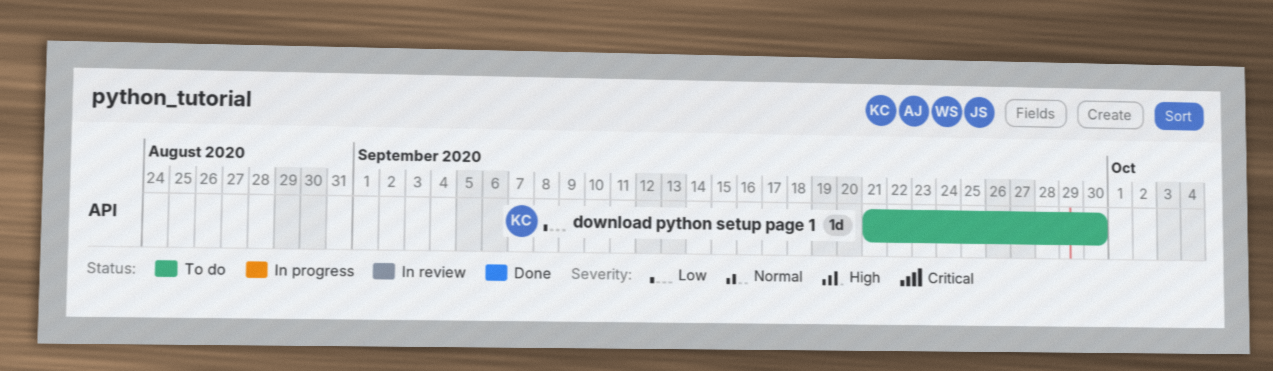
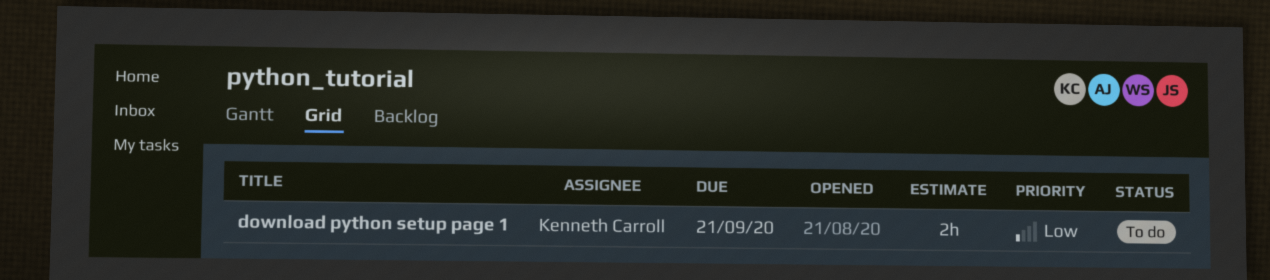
download python setup page 1, estimate: 1d -> 2h
download python setup page 1, due: Sep 30 -> Sep 21

